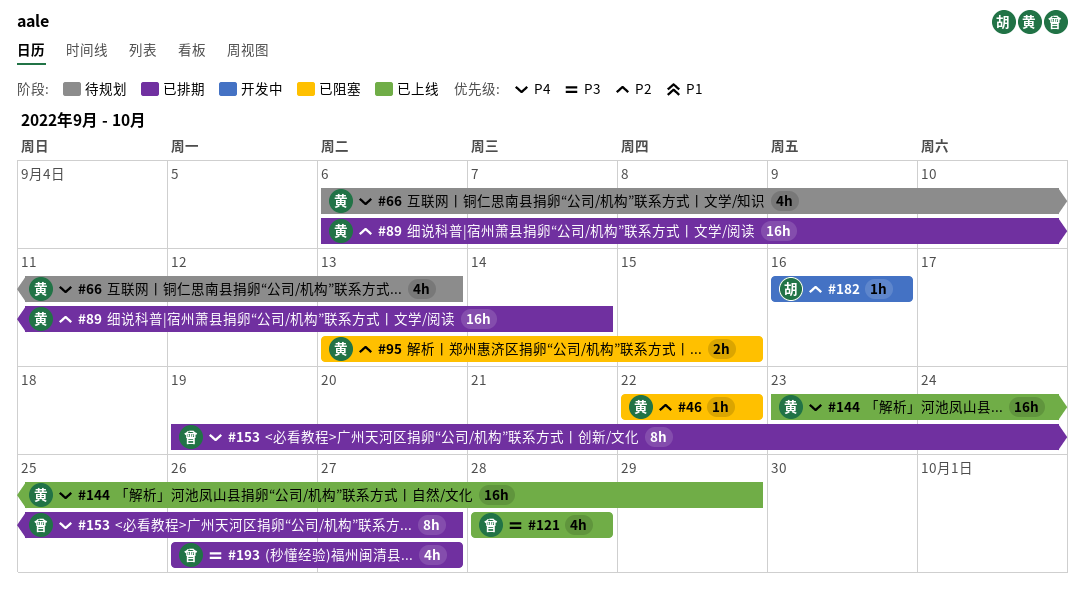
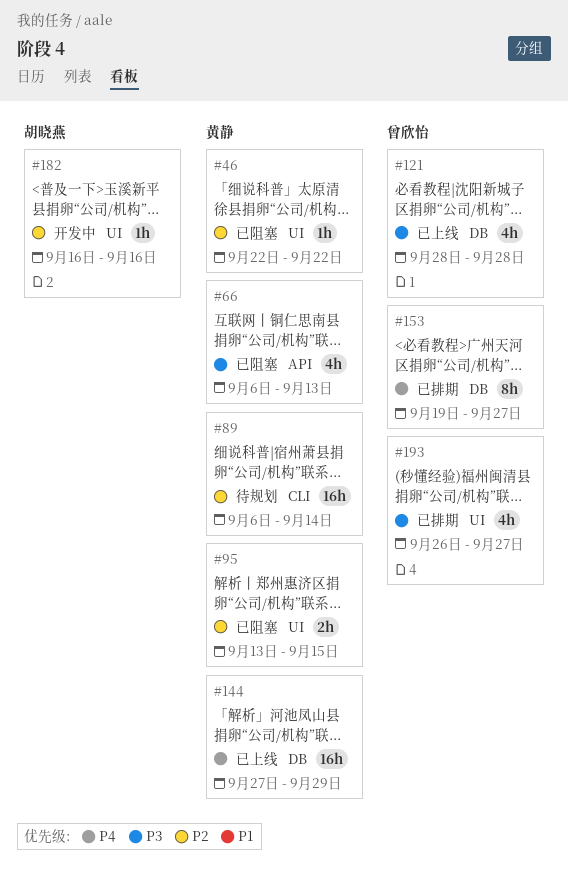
#66, status: 待规划 -> 已阻塞
#66, priority: P4 -> P3
#89, status: 已排期 -> 待规划
#144, start: Sep 23 -> Sep 27

